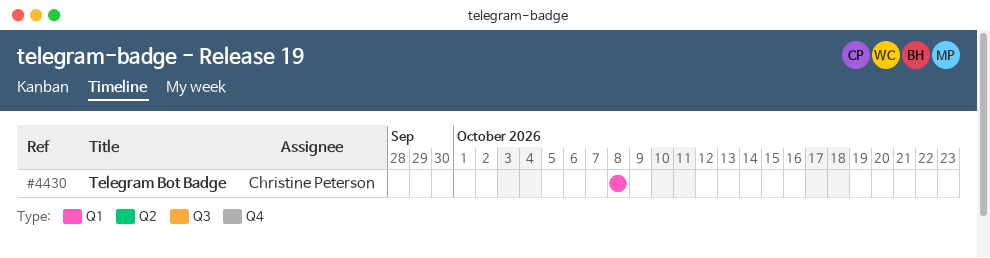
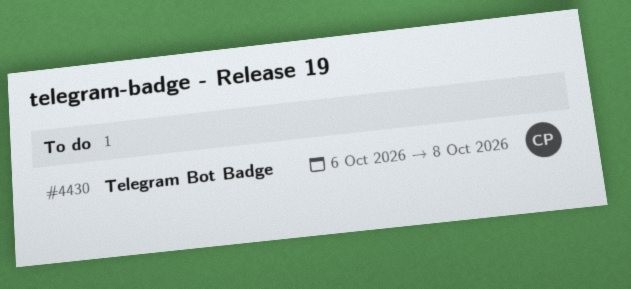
#4430, start: Oct 8 -> Oct 6

